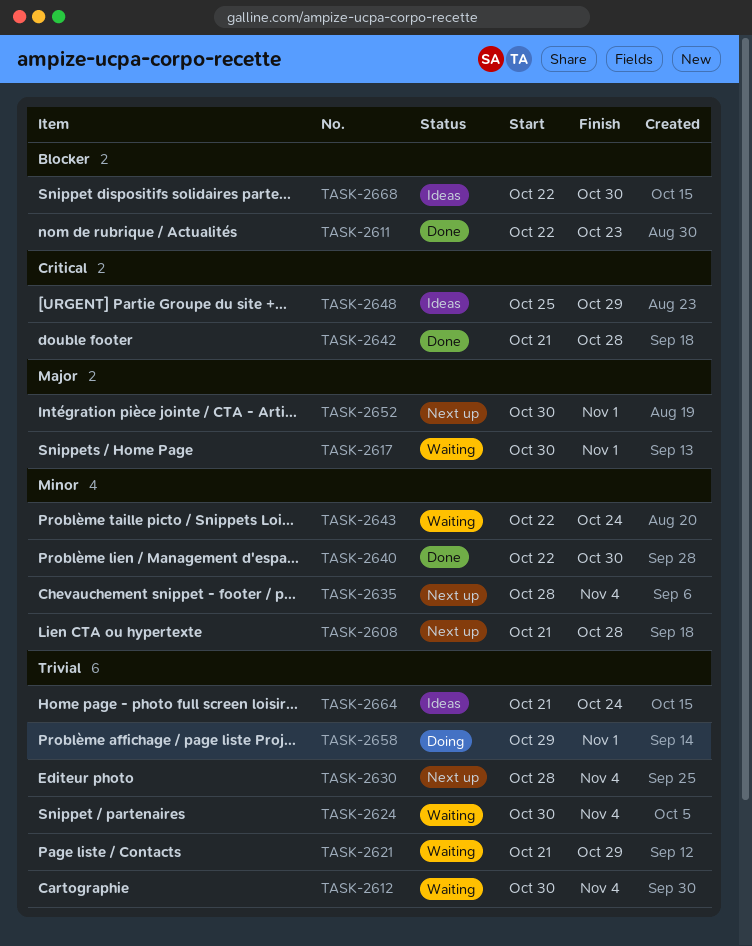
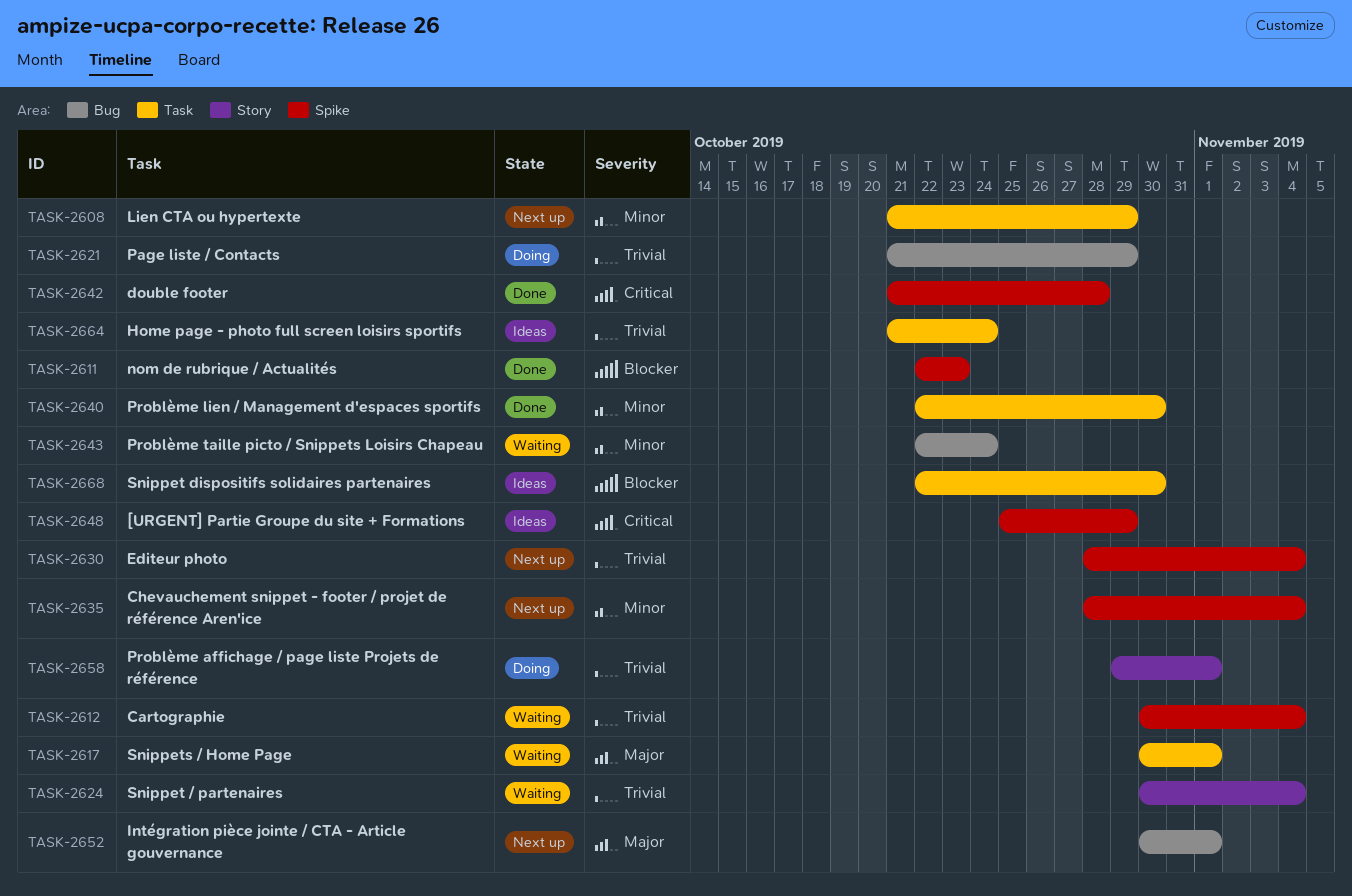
TASK-2608, due: Oct 28 -> Oct 29
TASK-2621, status: Waiting -> Doing

